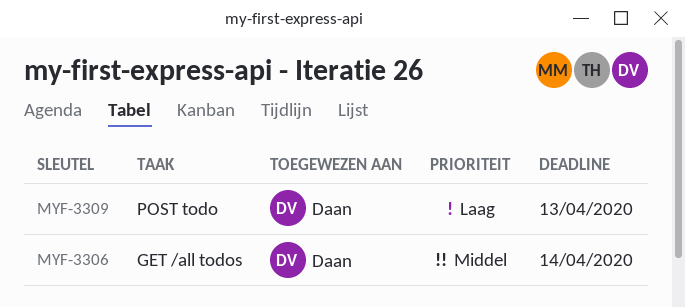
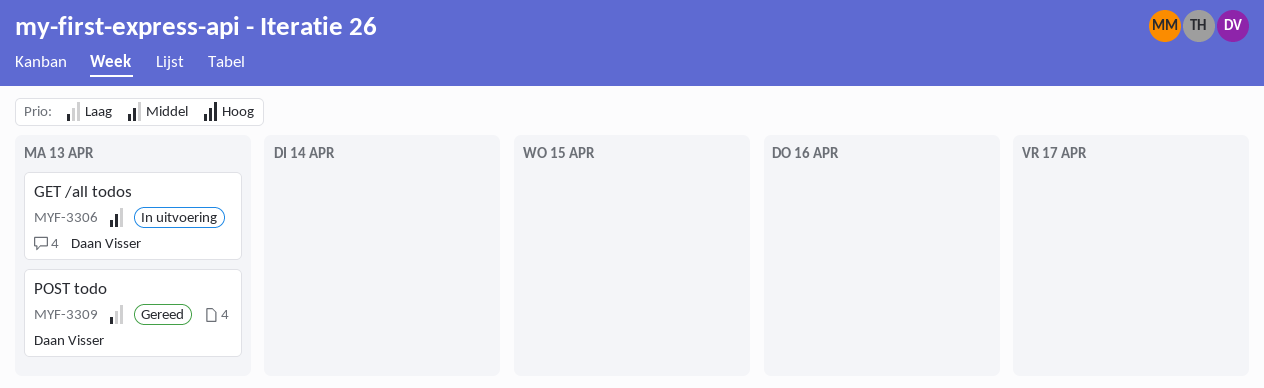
MYF-3306, due: Apr 14 -> Apr 13

